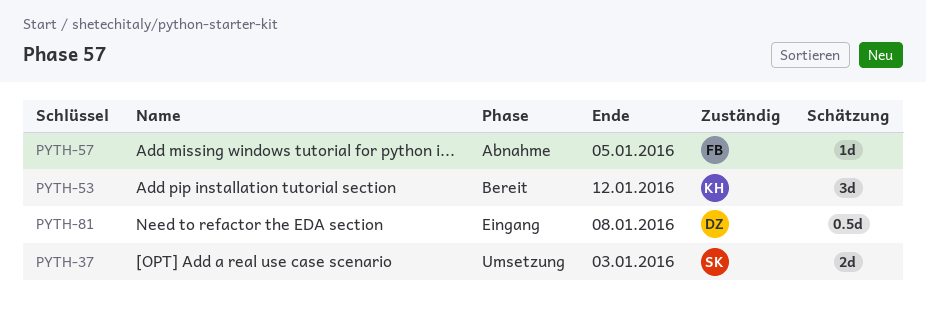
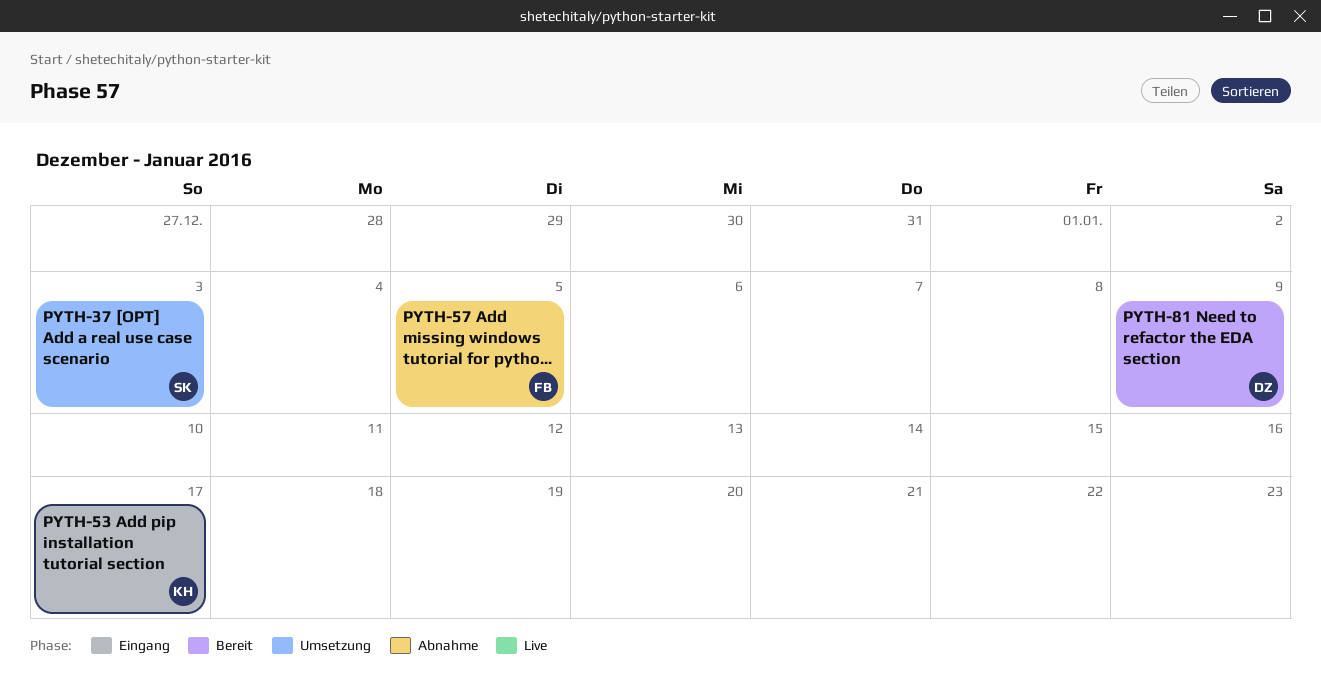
PYTH-53, status: Bereit -> Eingang
PYTH-53, due: Jan 12 -> Jan 17
PYTH-81, status: Eingang -> Bereit
PYTH-81, due: Jan 8 -> Jan 9

